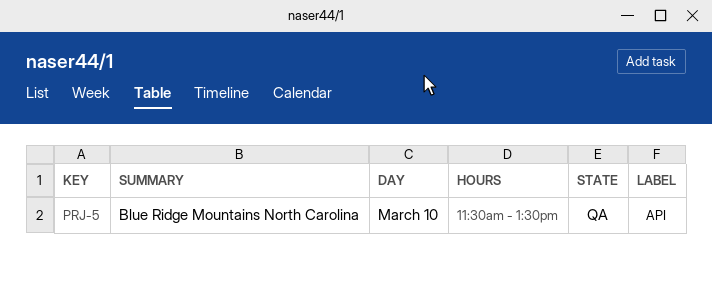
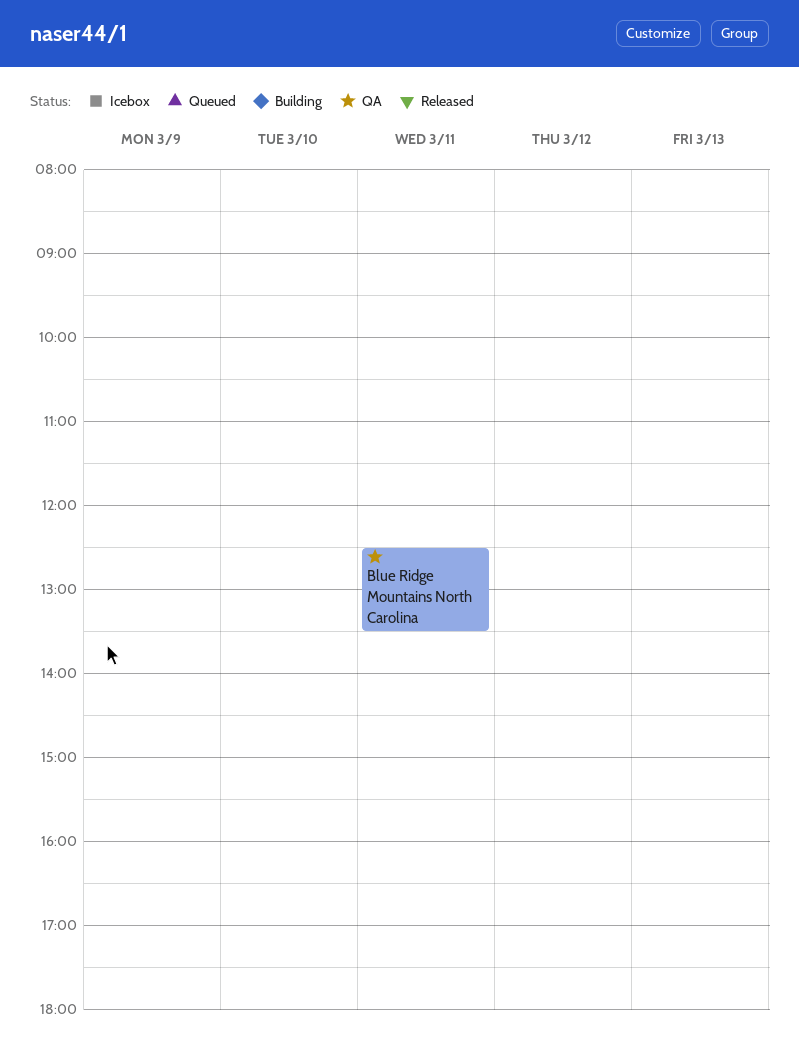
Blue Ridge Mountains North Carolina, day: Mar 10 -> Mar 11
Blue Ridge Mountains North Carolina, begins: 11:30 -> 12:30

